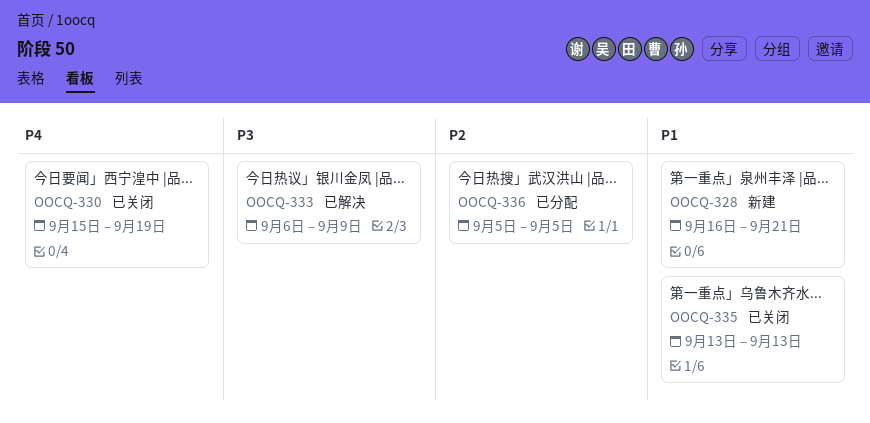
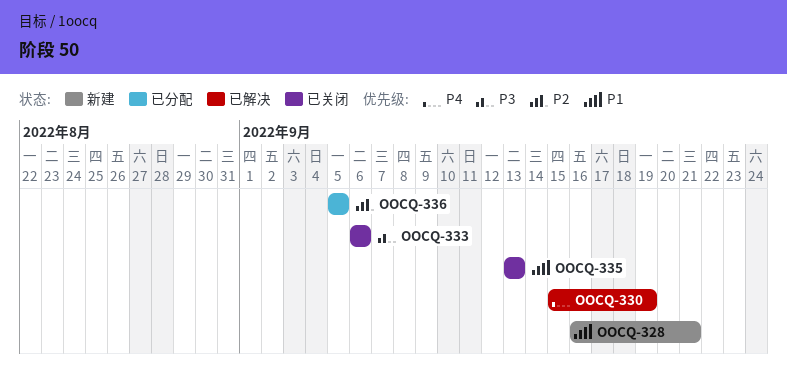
OOCQ-330, status: 已关闭 -> 已解决
OOCQ-333, status: 已解决 -> 已关闭
OOCQ-333, due: Sep 9 -> Sep 6

